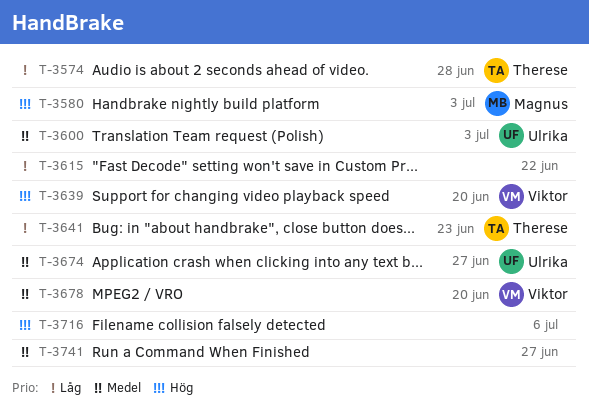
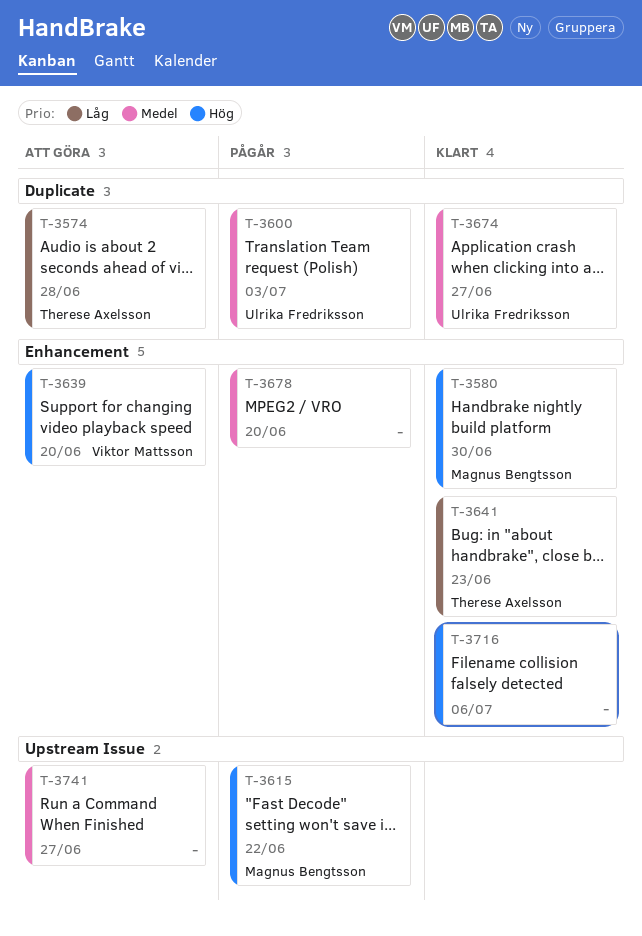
T-3580, due: Jul 3 -> Jun 30
T-3615, owner: none -> Magnus Bengtsson
T-3615, priority: Låg -> Hög
T-3678, owner: Viktor Mattsson -> none

